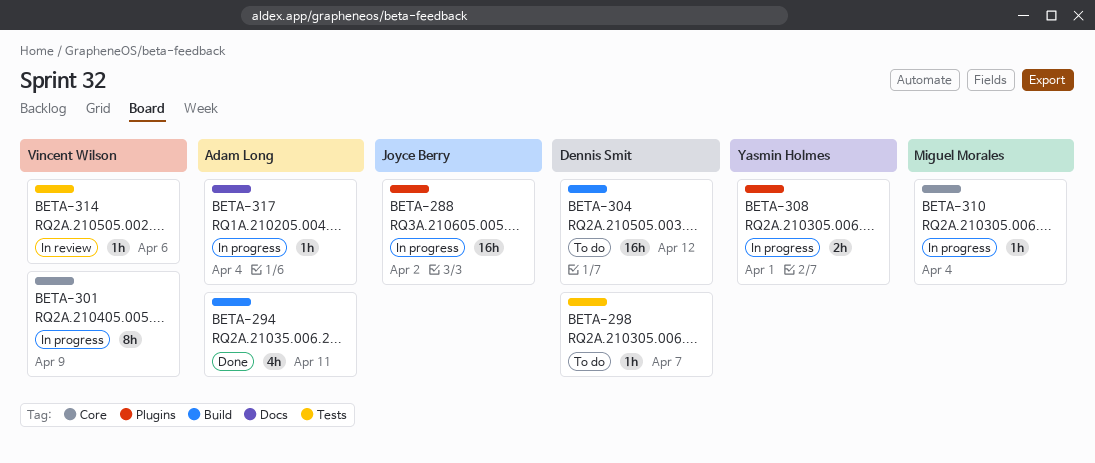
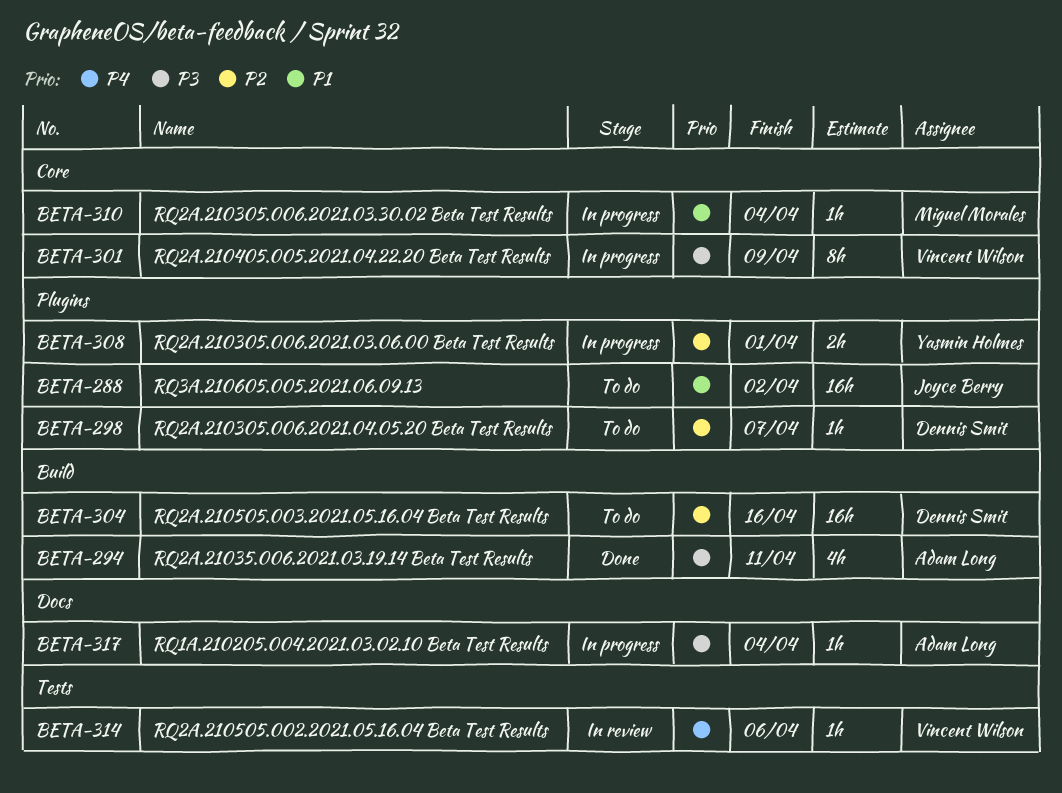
BETA-288, status: In progress -> To do
BETA-298, label: Tests -> Plugins
BETA-304, due: Apr 12 -> Apr 16

